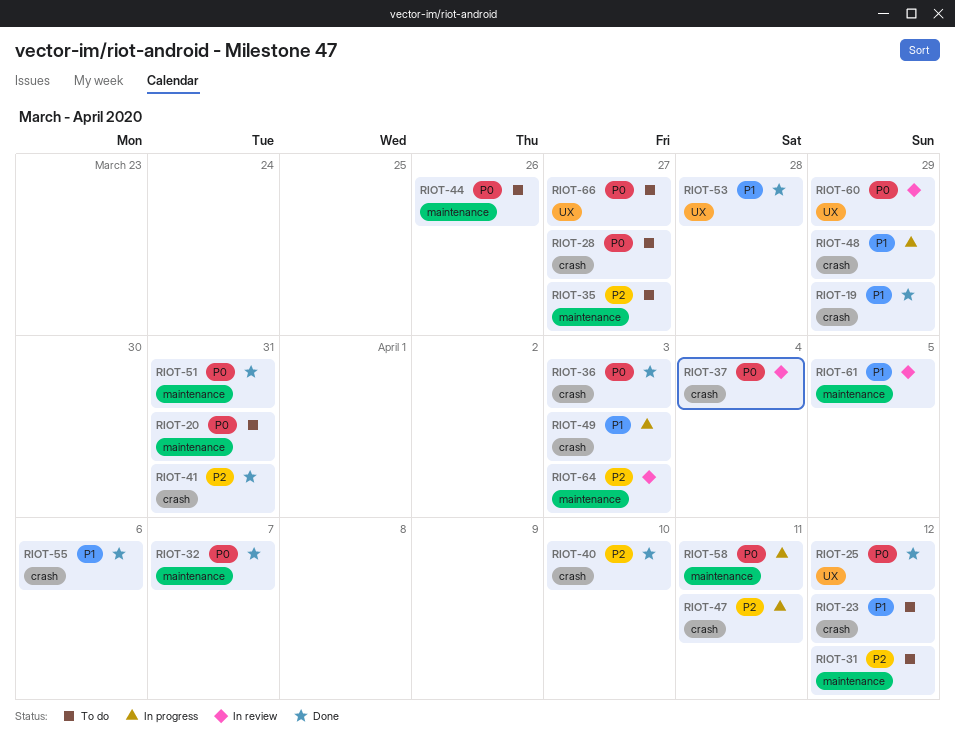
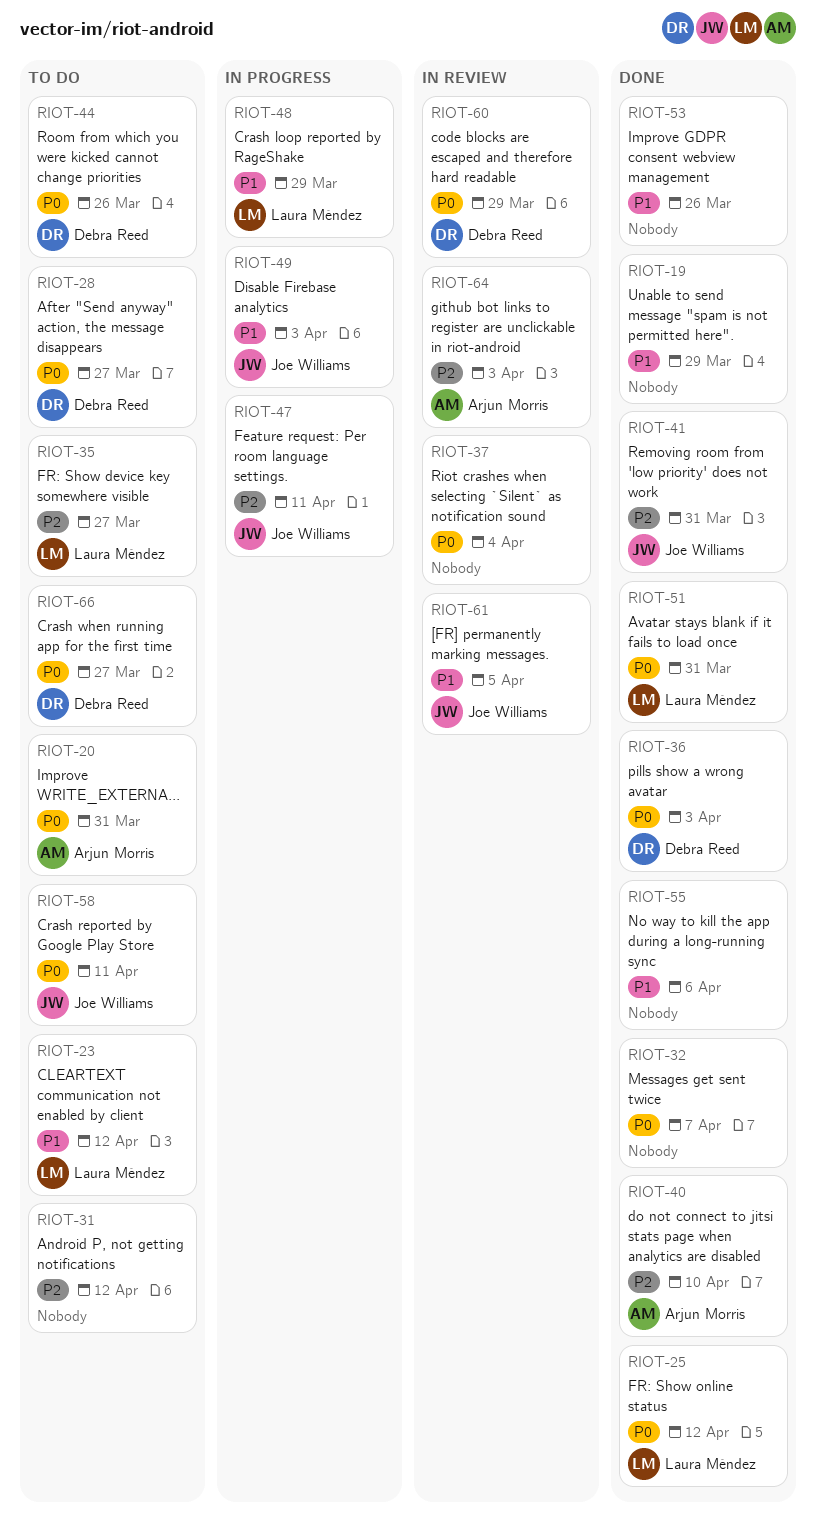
RIOT-53, due: Mar 28 -> Mar 26
RIOT-58, status: In progress -> To do

